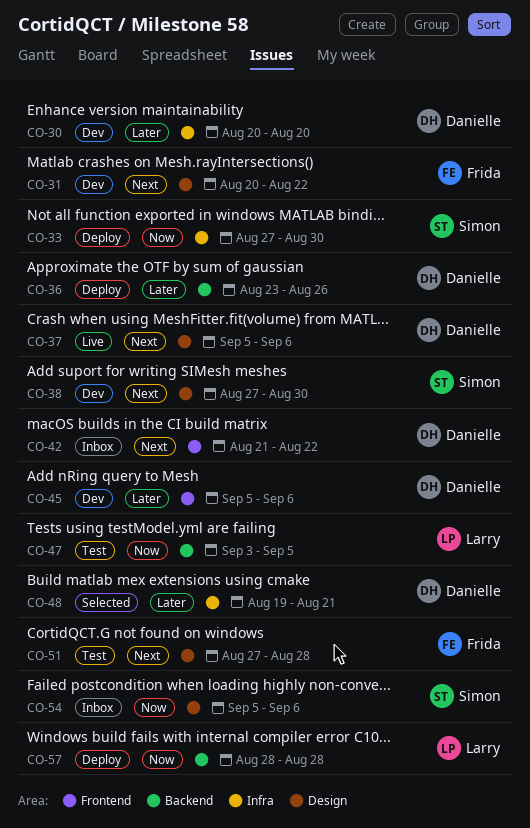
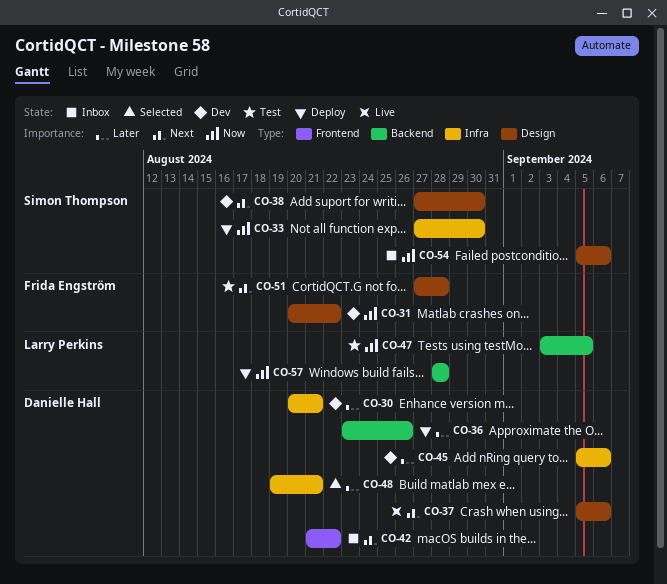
CO-30, due: Aug 20 -> Aug 21
CO-31, priority: Next -> Now
CO-45, label: Frontend -> Infra

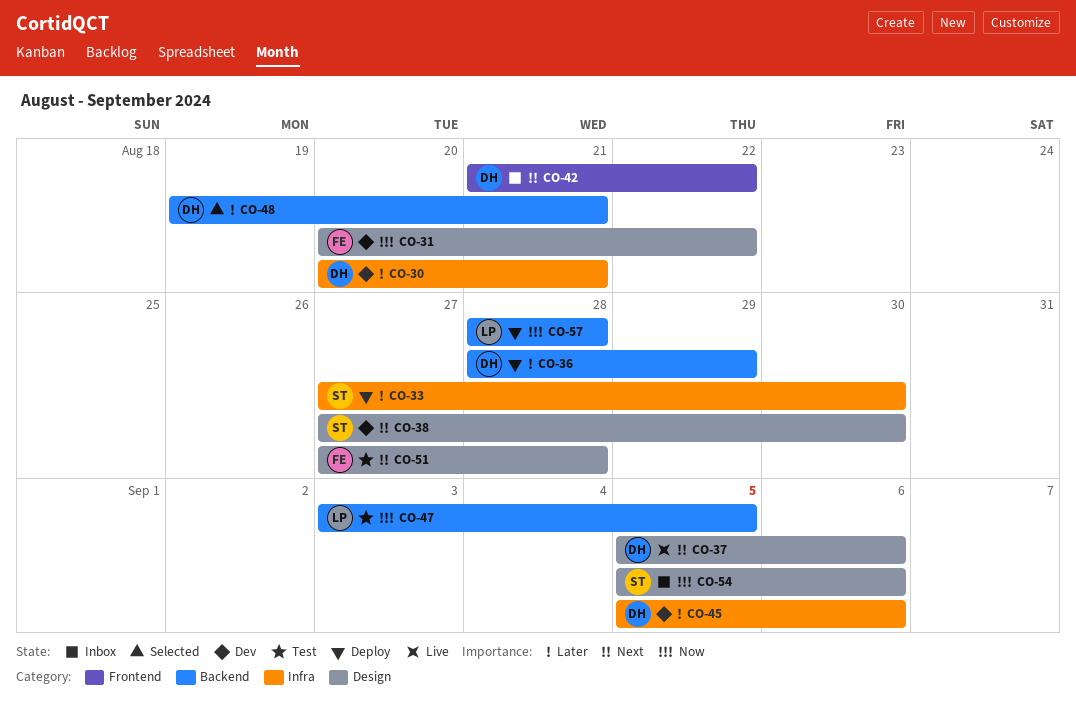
CO-33, priority: Now -> Later
CO-36, start: Aug 23 -> Aug 28
CO-36, due: Aug 26 -> Aug 29
CO-48, label: Infra -> Backend

